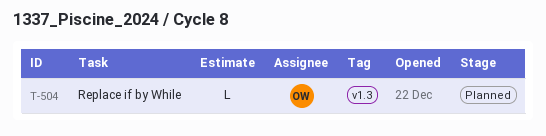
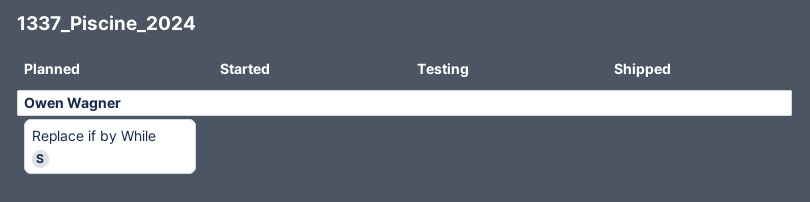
Replace if by While, estimate: L -> S

